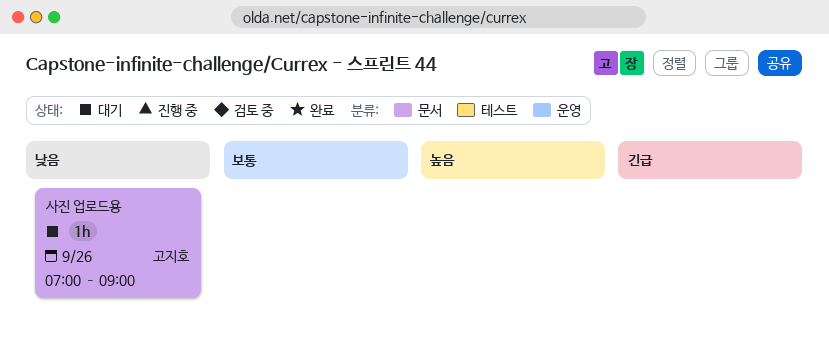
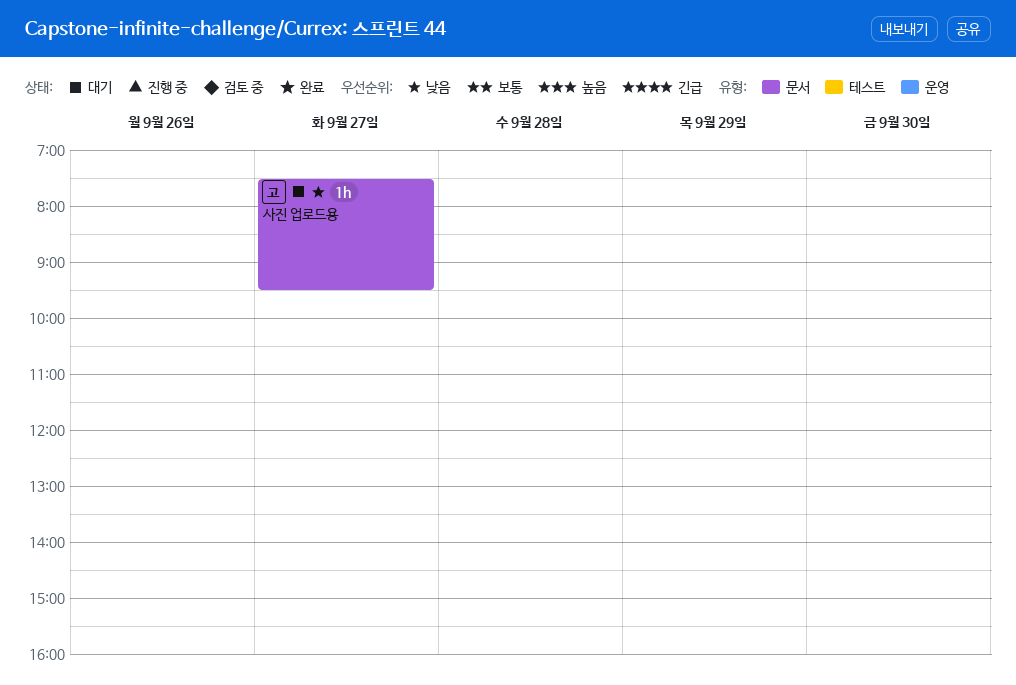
사진 업로드용, day: Sep 26 -> Sep 27
사진 업로드용, begins: 07:00 -> 07:30
사진 업로드용, ends: 09:00 -> 09:30

